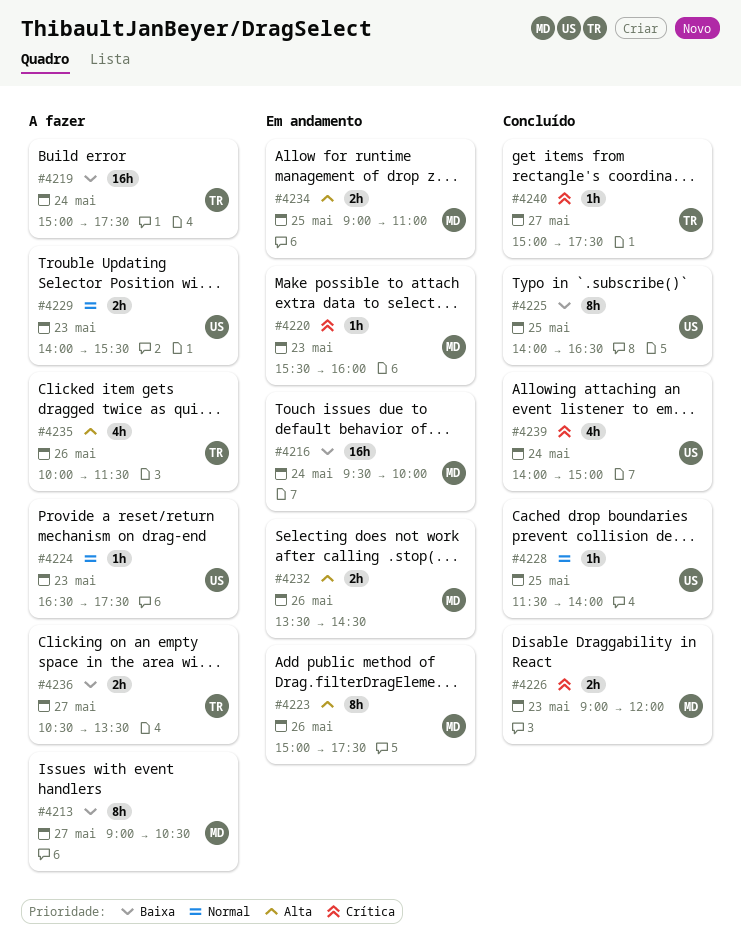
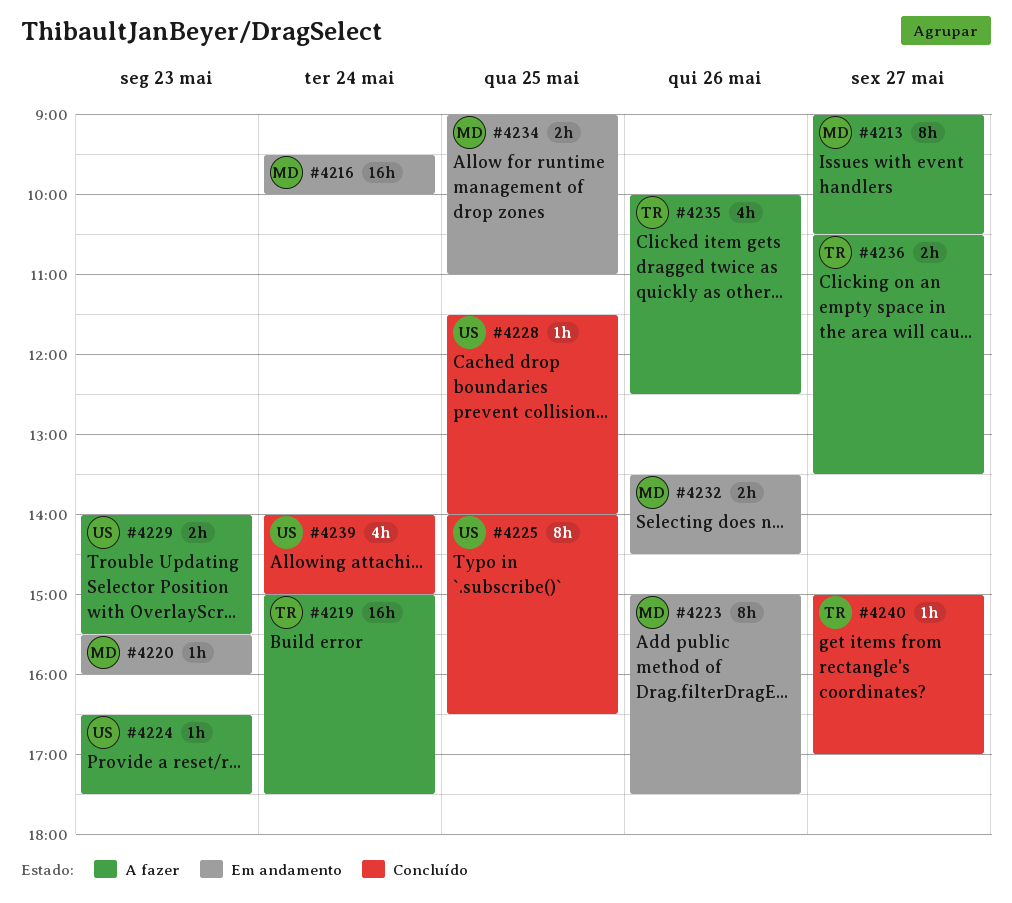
#4226: present -> none
#4235, ends: 11:30 -> 12:30
#4240, ends: 17:30 -> 17:00

